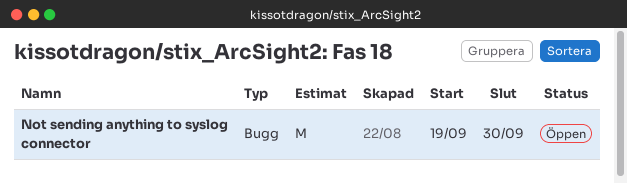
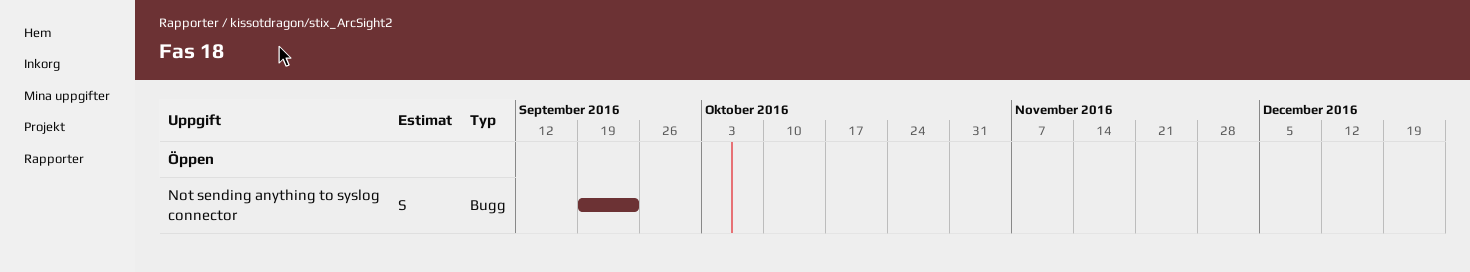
Not sending anything to syslog connector, estimate: M -> S
Not sending anything to syslog connector, due: Sep 30 -> Sep 23

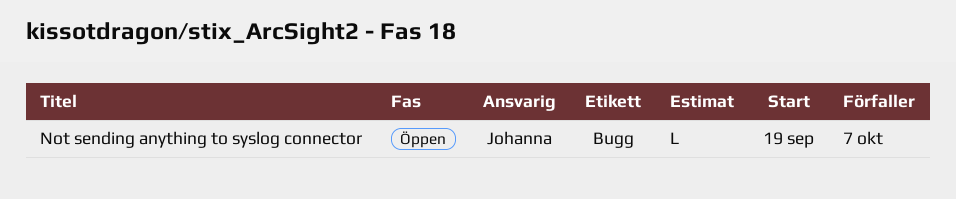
Not sending anything to syslog connector, estimate: S -> L
Not sending anything to syslog connector, due: Sep 23 -> Oct 7

